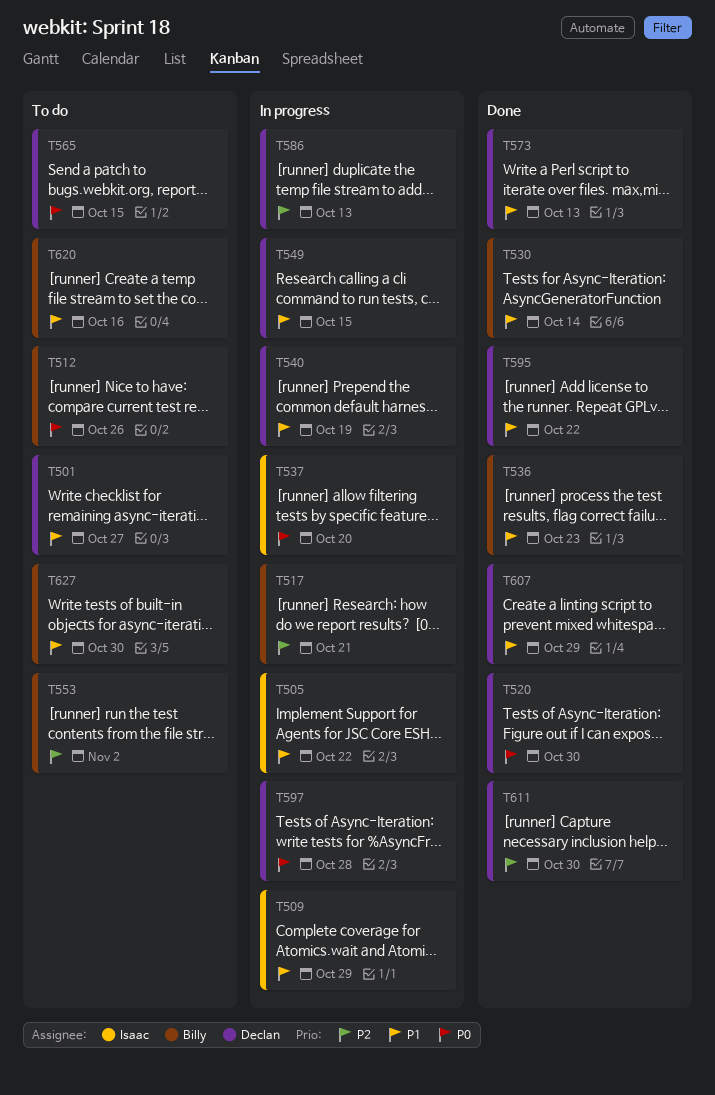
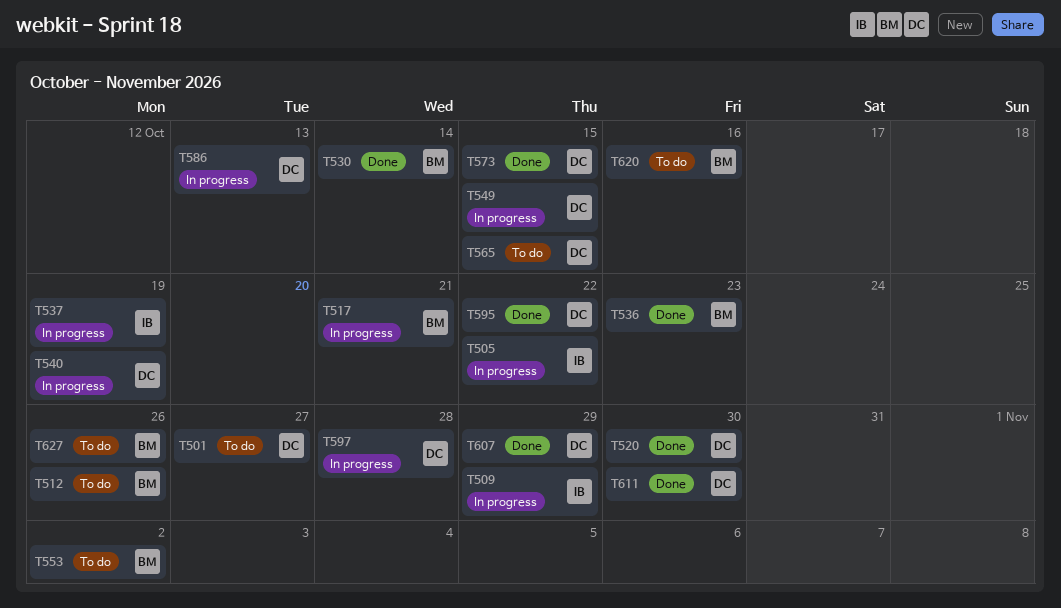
T537, due: Oct 20 -> Oct 19
T573, due: Oct 13 -> Oct 15
T627, due: Oct 30 -> Oct 26

